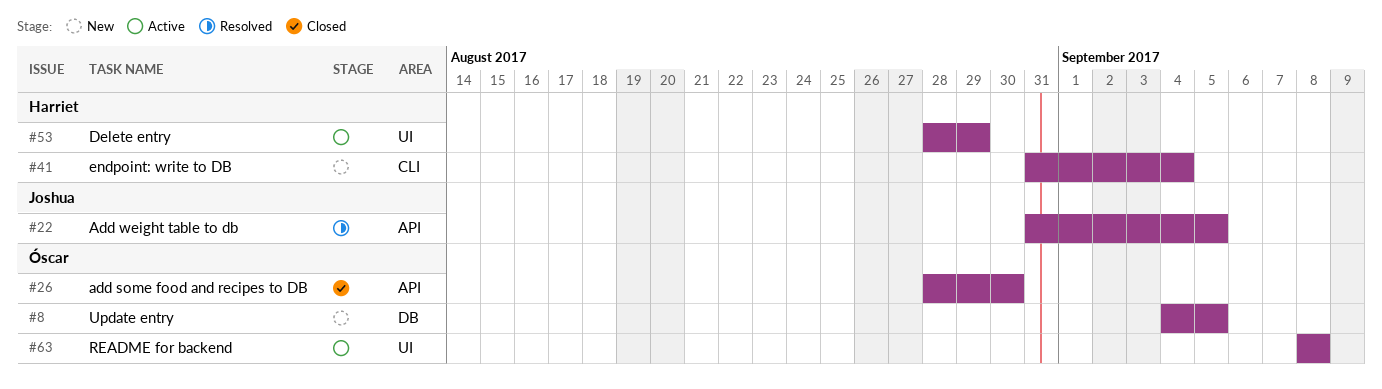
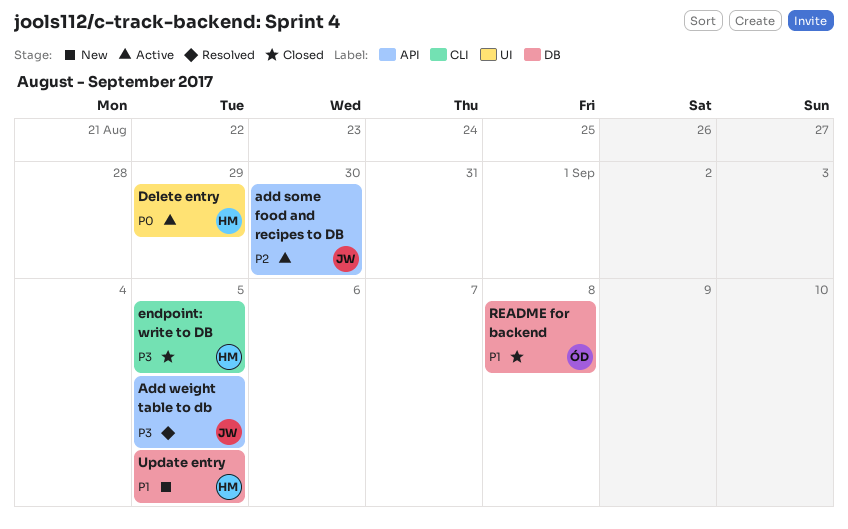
add some food and recipes to DB, status: Closed -> Active
add some food and recipes to DB, owner: Óscar -> Joshua
endpoint: write to DB, status: New -> Closed
endpoint: write to DB, due: Sep 4 -> Sep 5
README for backend, status: Active -> Closed
README for backend, label: UI -> DB
Update entry, owner: Óscar -> Harriet

